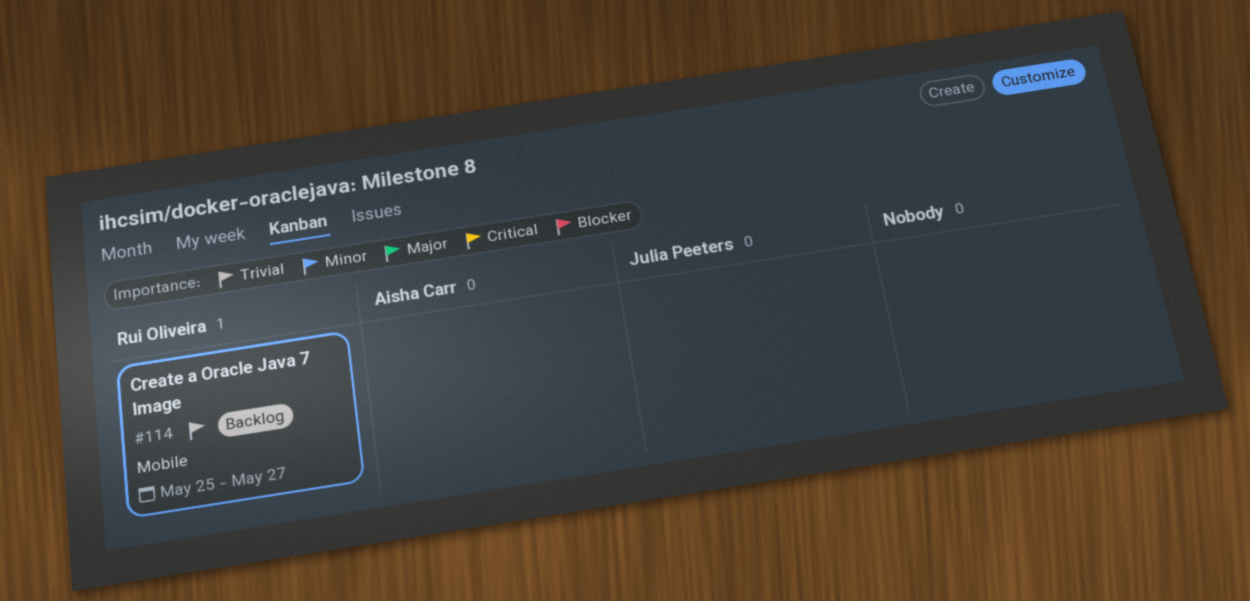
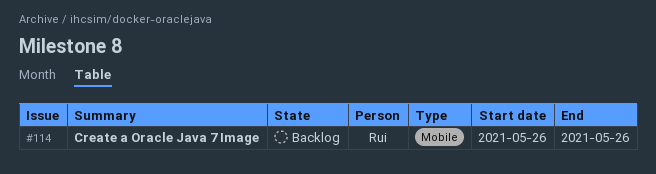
#114, start: May 25 -> May 26
#114, due: May 27 -> May 26

